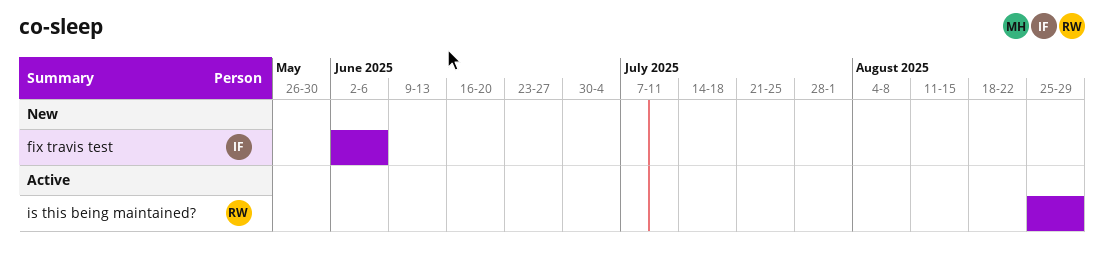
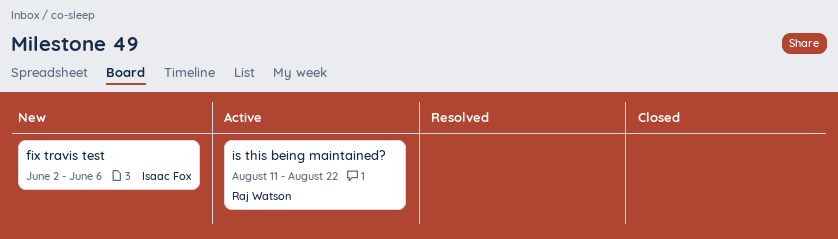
is this being maintained?, start: Aug 25 -> Aug 11
is this being maintained?, due: Aug 29 -> Aug 22

